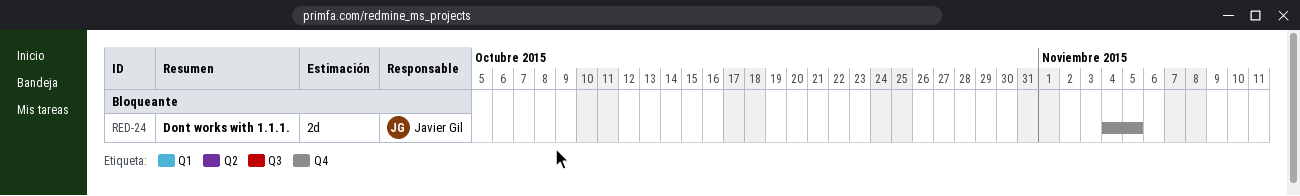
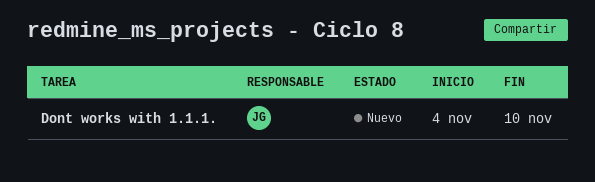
Dont works with 1.1.1., due: Nov 5 -> Nov 10

